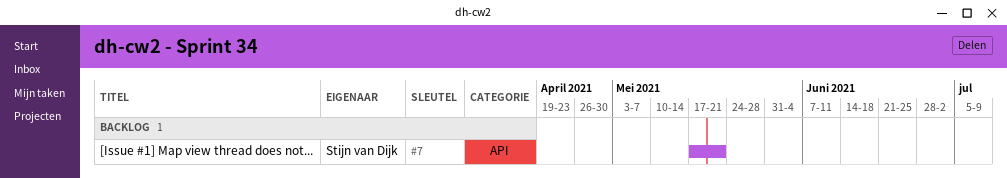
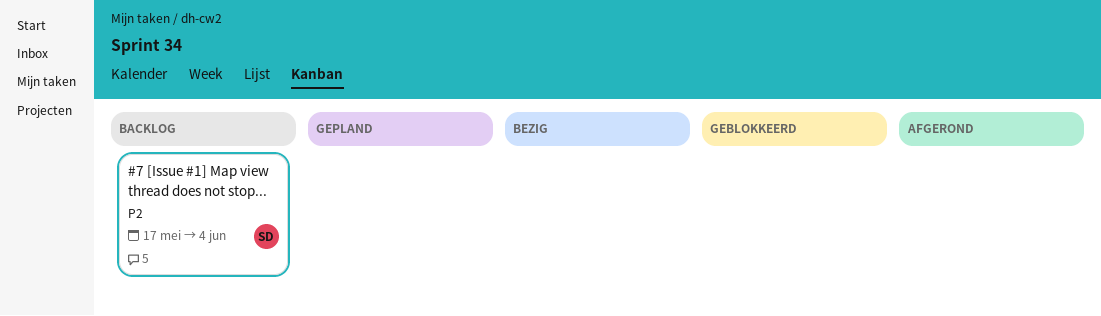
#7, due: May 21 -> Jun 4

